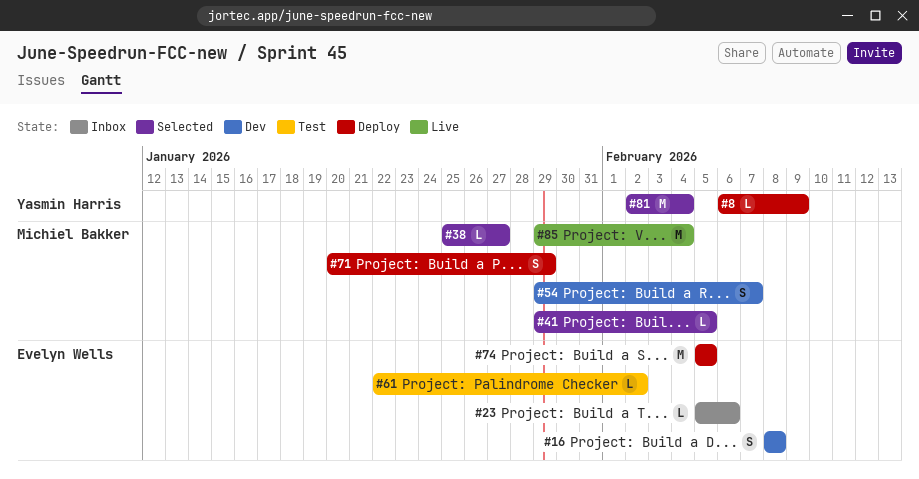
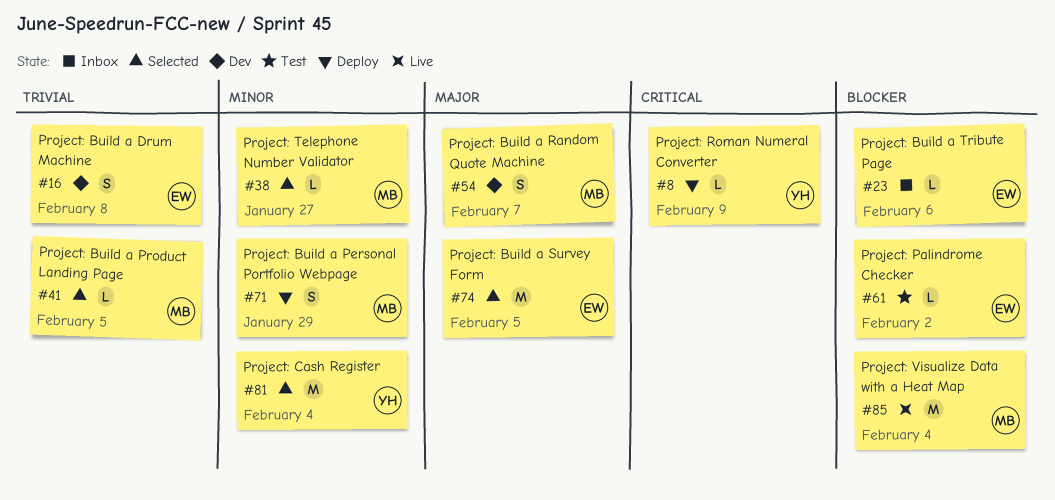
#74, status: Deploy -> Selected

